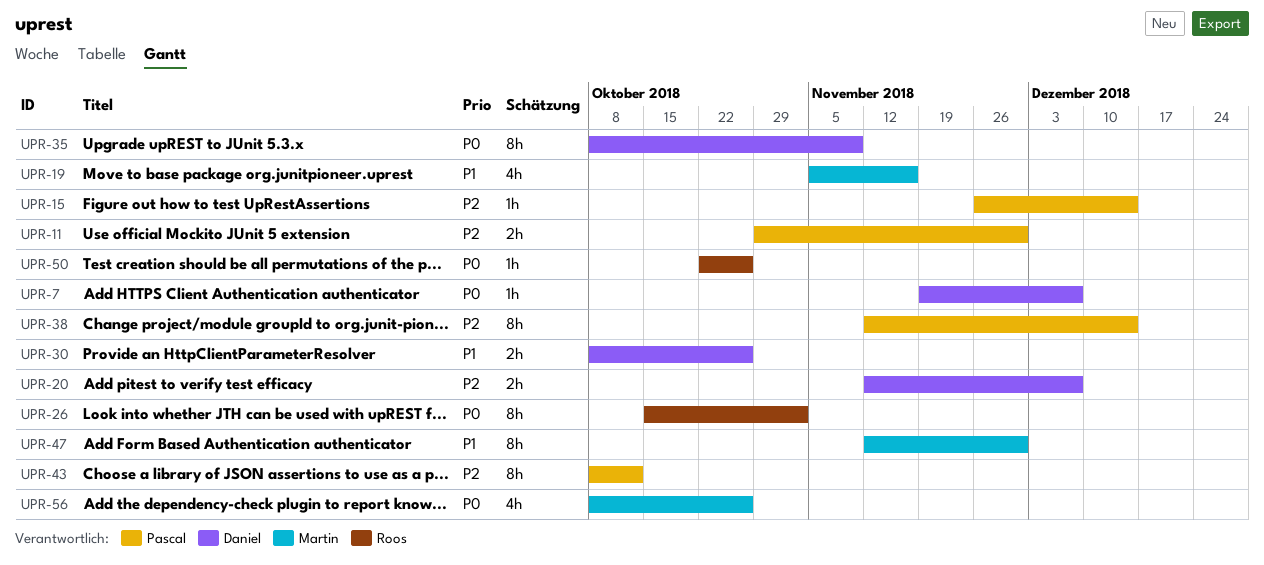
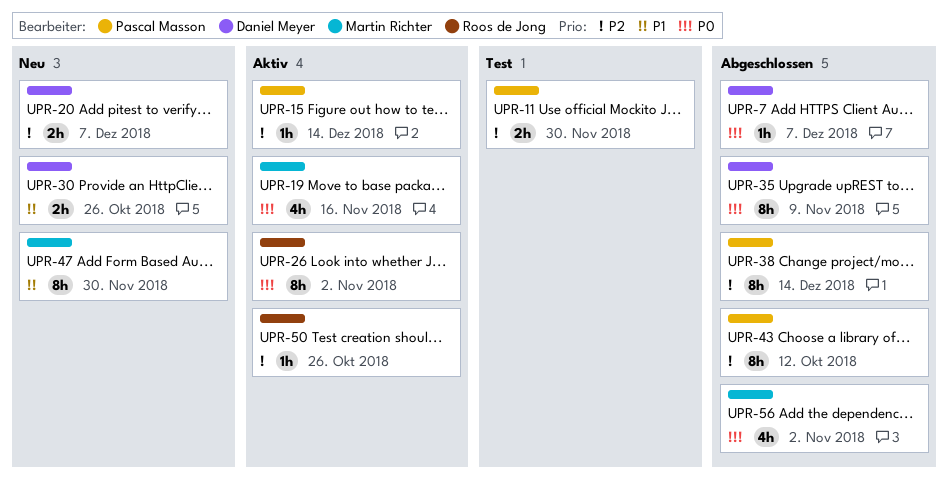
UPR-19, priority: P1 -> P0
UPR-50, priority: P0 -> P2
UPR-56, due: Oct 26 -> Nov 2

